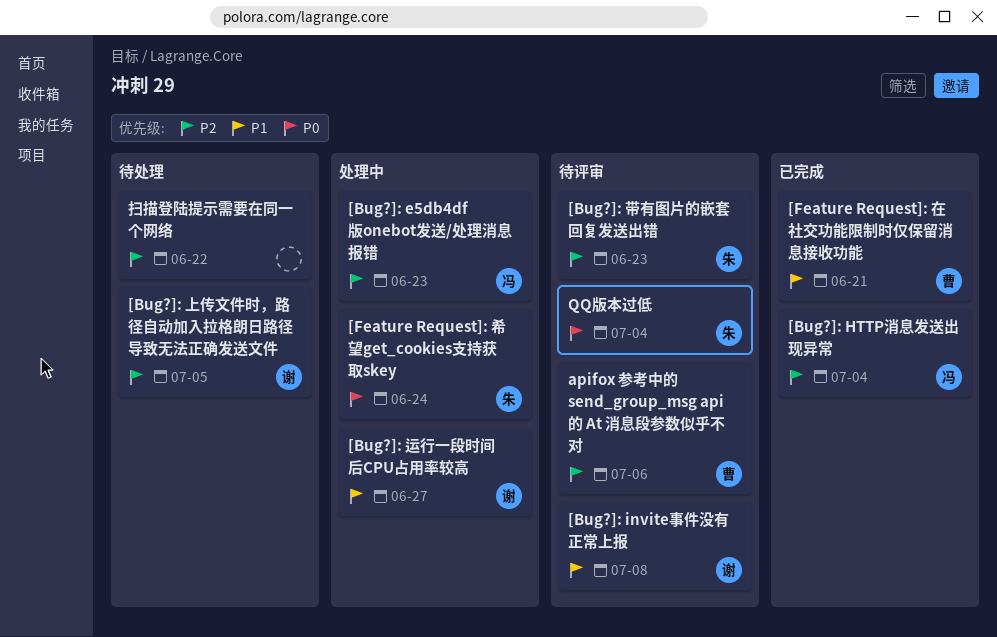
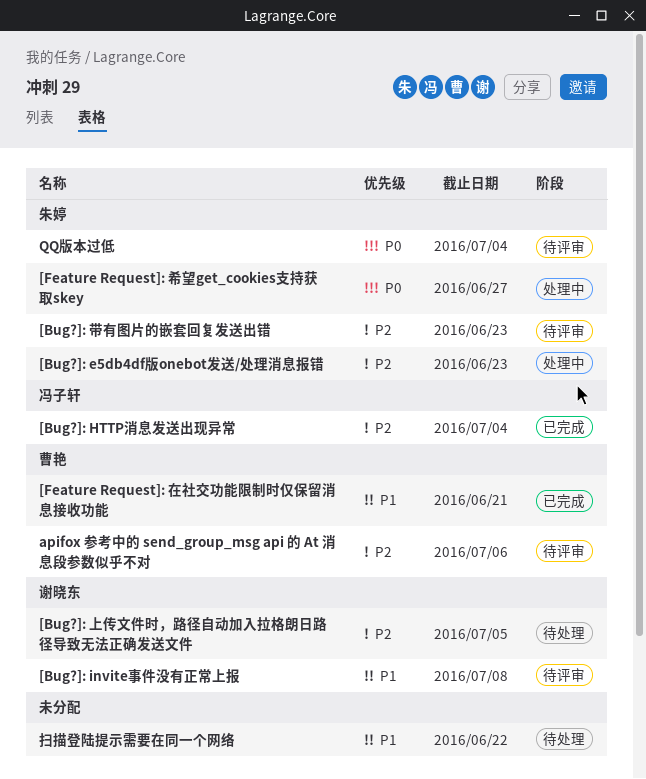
[Bug?]: e5db4df版onebot发送/处理消息报错, owner: 冯子轩 -> 朱婷
[Bug?]: 运行一段时间后CPU占用率较高: present -> none
[Feature Request]: 希望get_cookies支持获取skey, due: Jun 24 -> Jun 27
扫描登陆提示需要在同一个网络, priority: P2 -> P1

